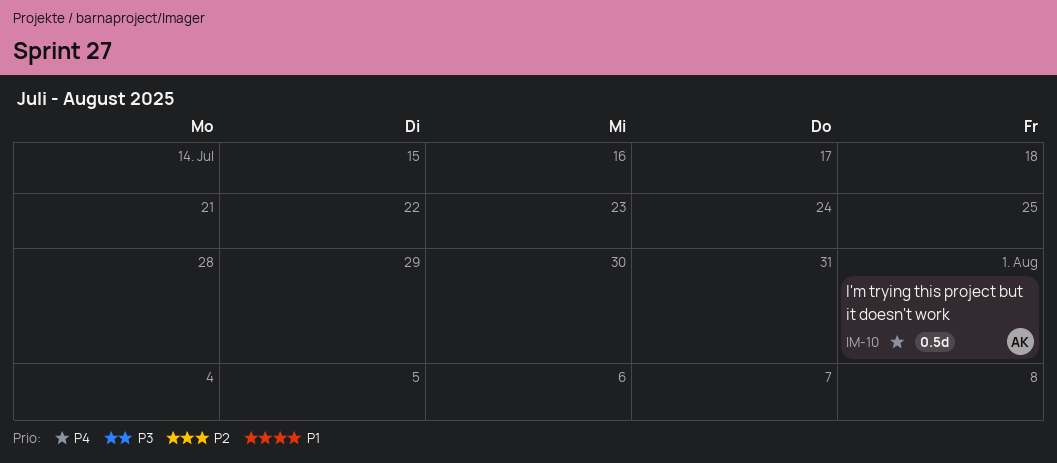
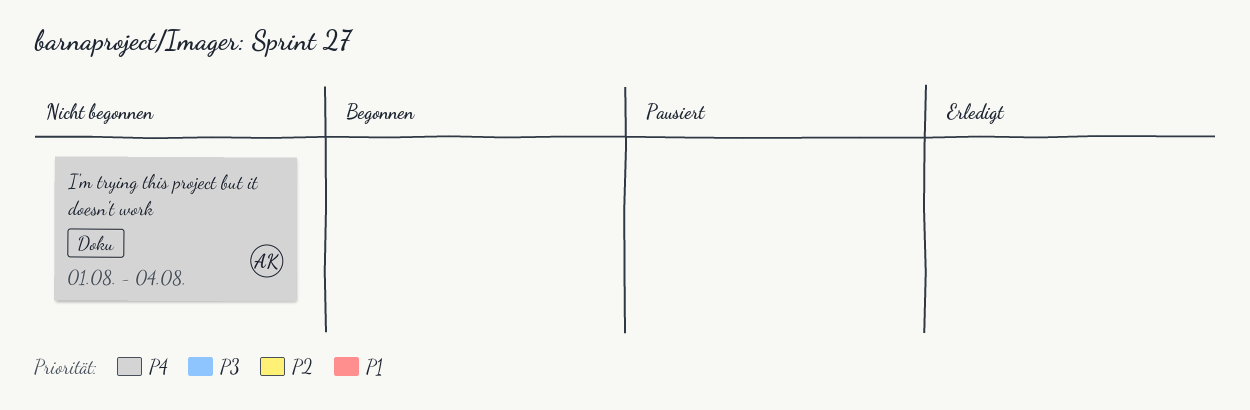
I'm trying this project but it doesn't work, due: Aug 1 -> Aug 4

